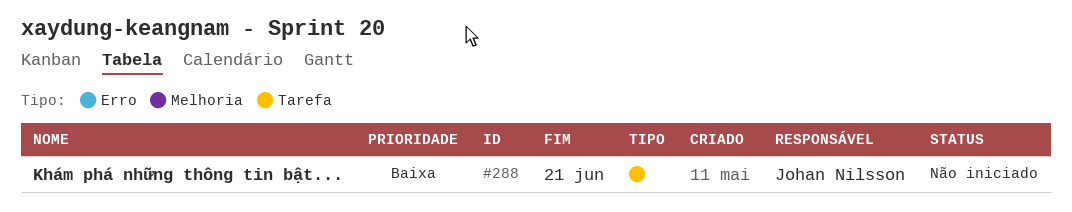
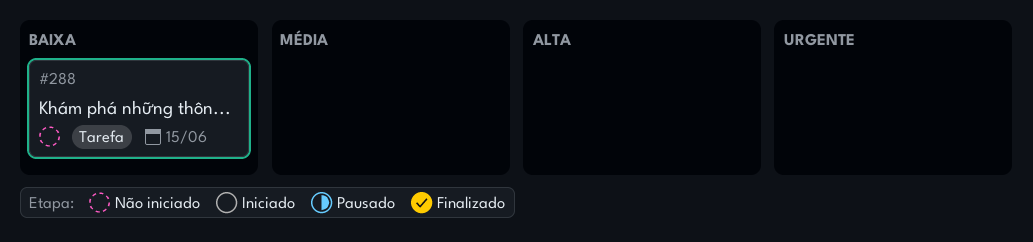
#288, due: Jun 21 -> Jun 15

